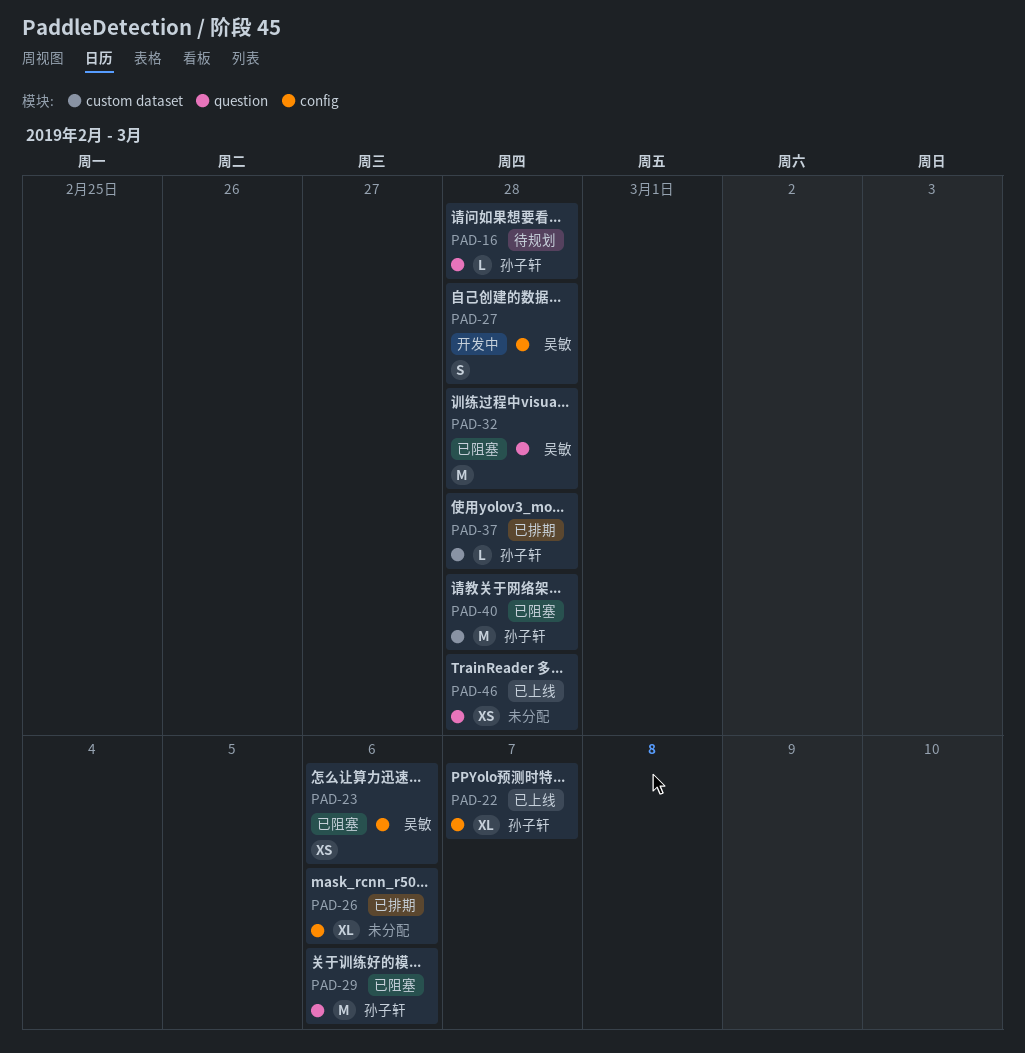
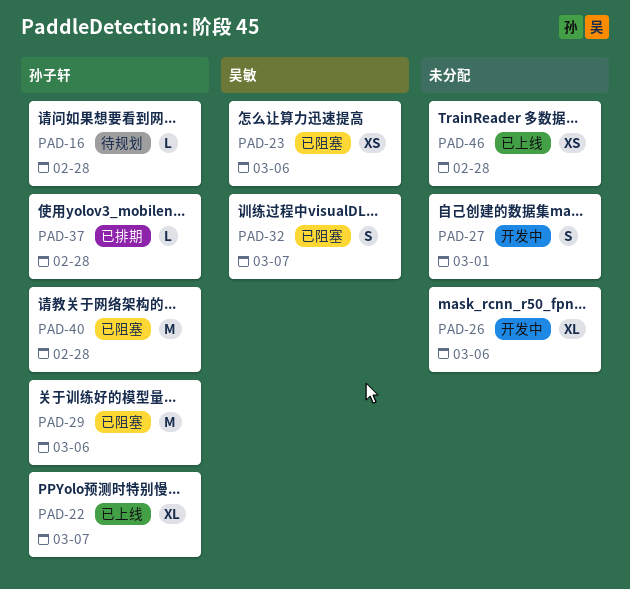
PAD-26, status: 已排期 -> 开发中
PAD-27, owner: 吴敏 -> none
PAD-27, due: Feb 28 -> Mar 1
PAD-32, estimate: M -> S
PAD-32, due: Feb 28 -> Mar 7

